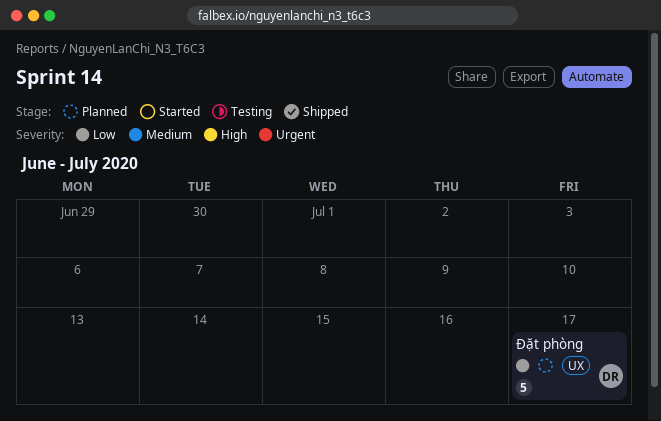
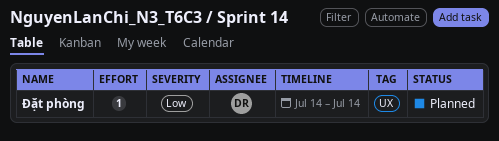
Đặt phòng, estimate: 5 -> 1
Đặt phòng, due: Jul 17 -> Jul 14

